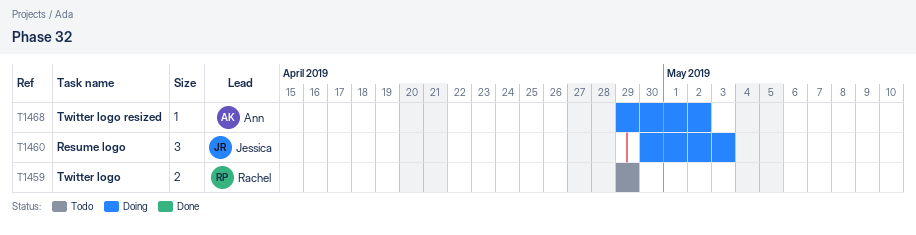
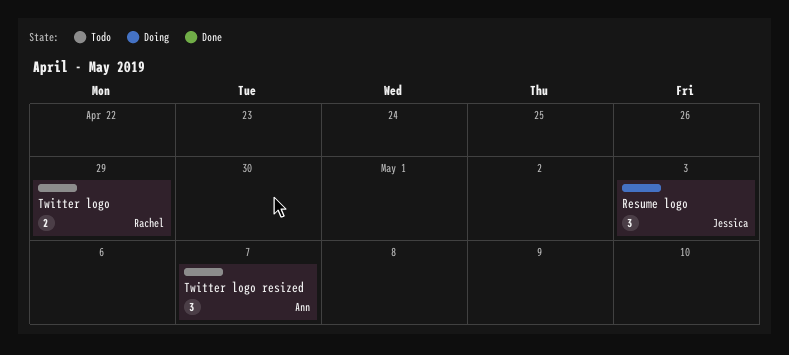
Twitter logo resized, status: Doing -> Todo
Twitter logo resized, estimate: 1 -> 3
Twitter logo resized, due: May 2 -> May 7

